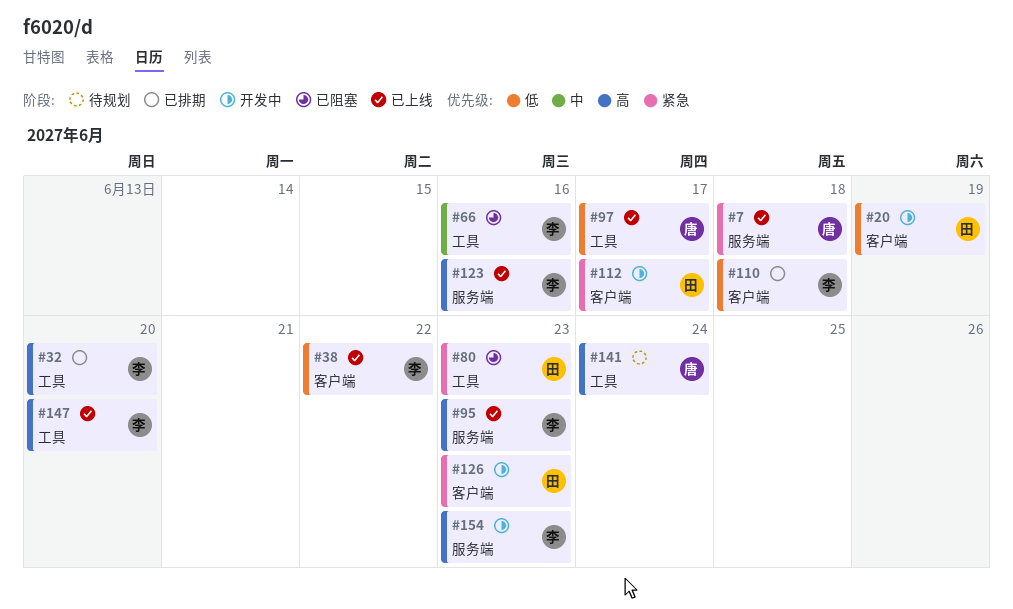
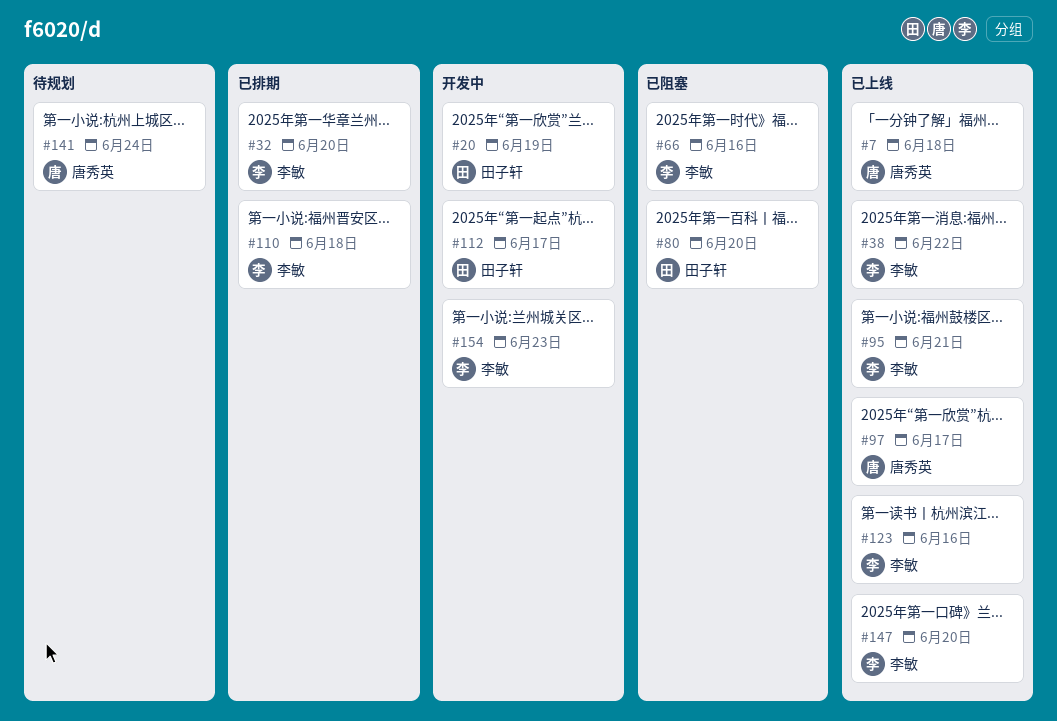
#80, due: Jun 23 -> Jun 20
#95, due: Jun 23 -> Jun 21
#126: present -> none

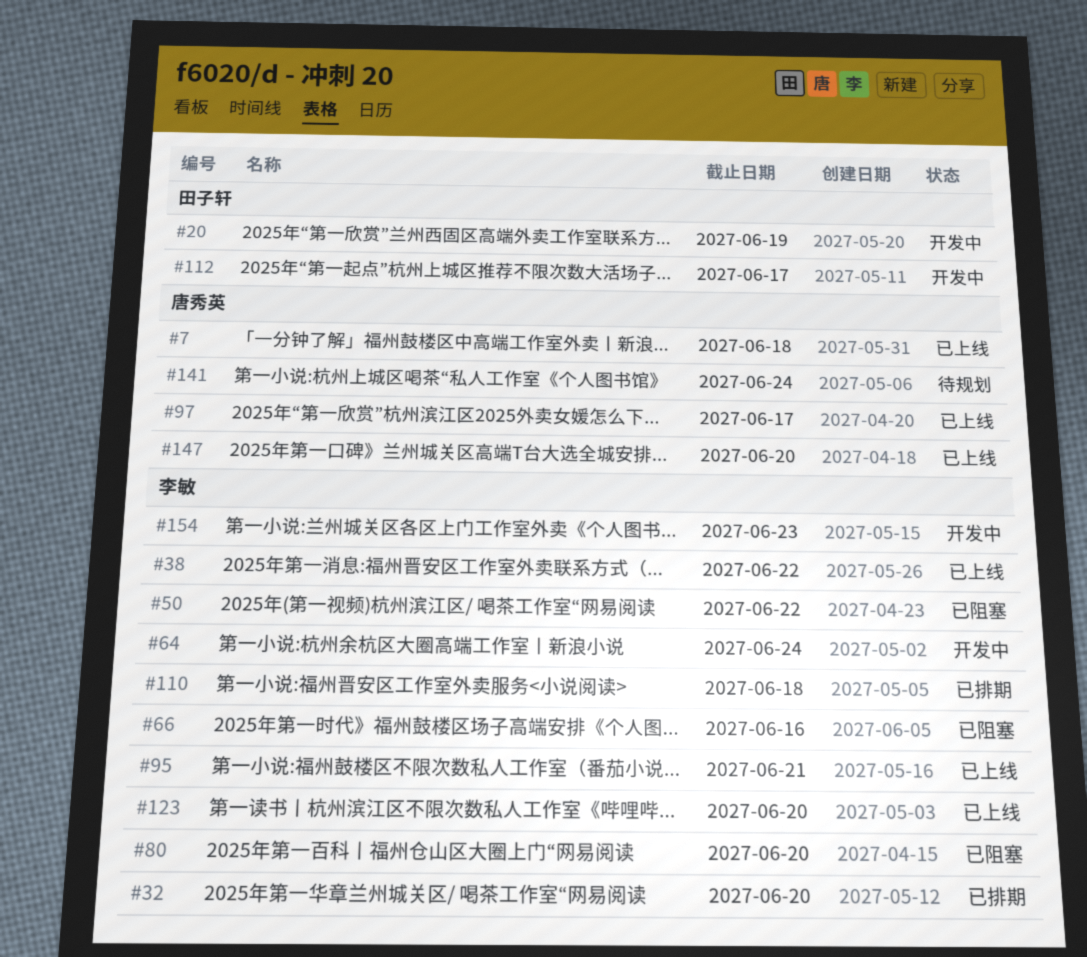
#50: none -> present
#64: none -> present
#80, owner: 田子轩 -> 李敏
#123, due: Jun 16 -> Jun 20
#147, owner: 李敏 -> 唐秀英

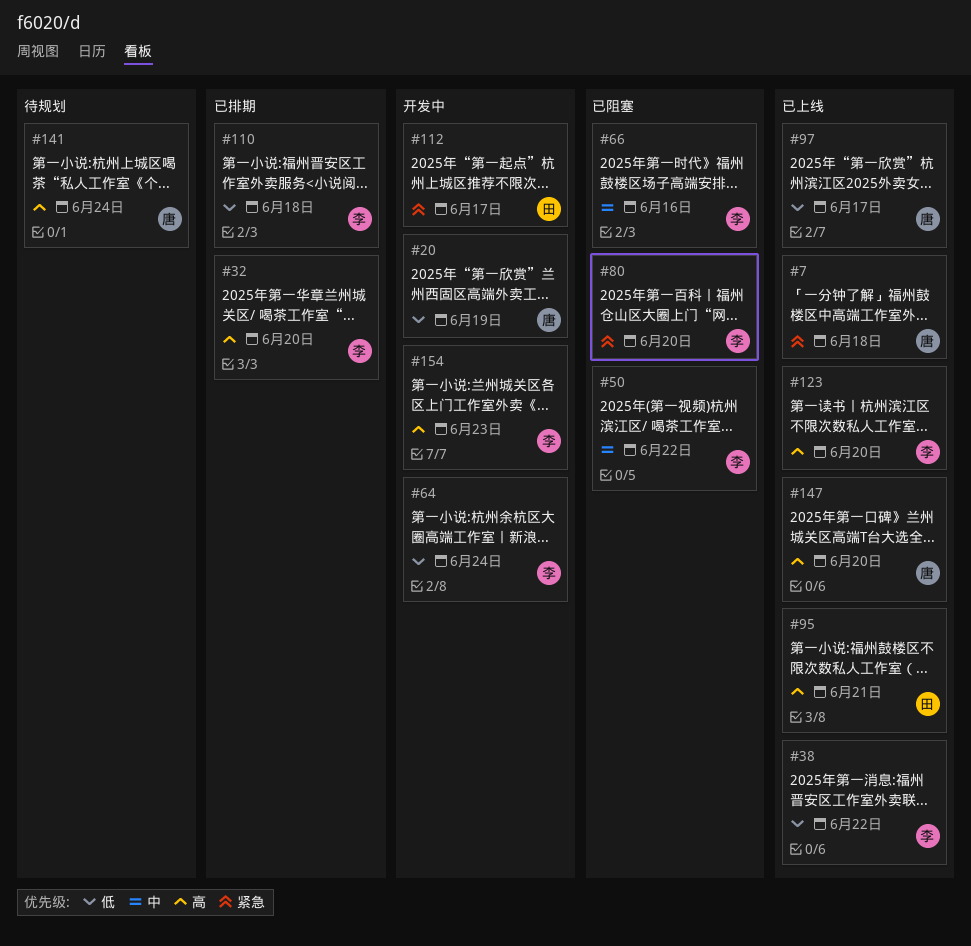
#20, owner: 田子轩 -> 唐秀英
#95, owner: 李敏 -> 田子轩

